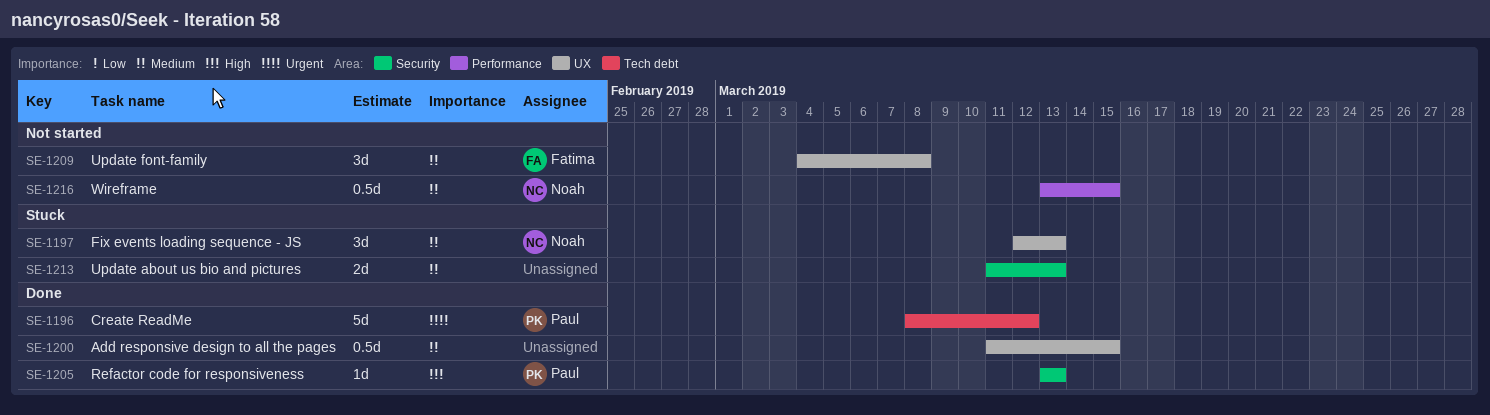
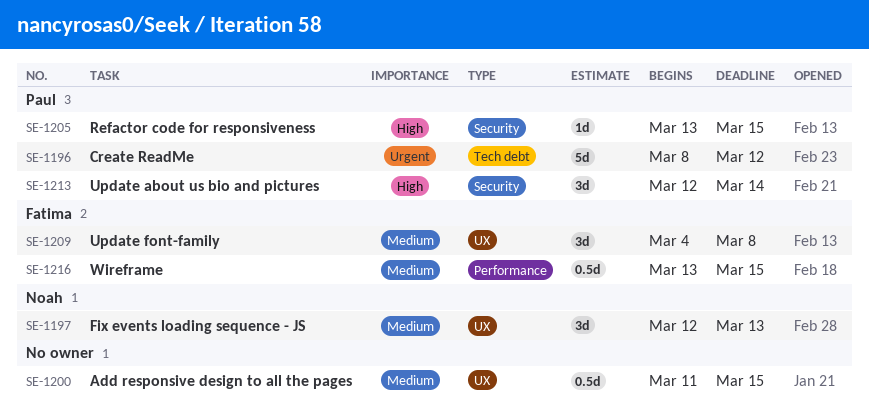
SE-1205, due: Mar 13 -> Mar 15
SE-1213, owner: none -> Paul
SE-1213, priority: Medium -> High
SE-1213, estimate: 2d -> 3d
SE-1213, start: Mar 11 -> Mar 12
SE-1213, due: Mar 13 -> Mar 14
SE-1216, owner: Noah -> Fatima

